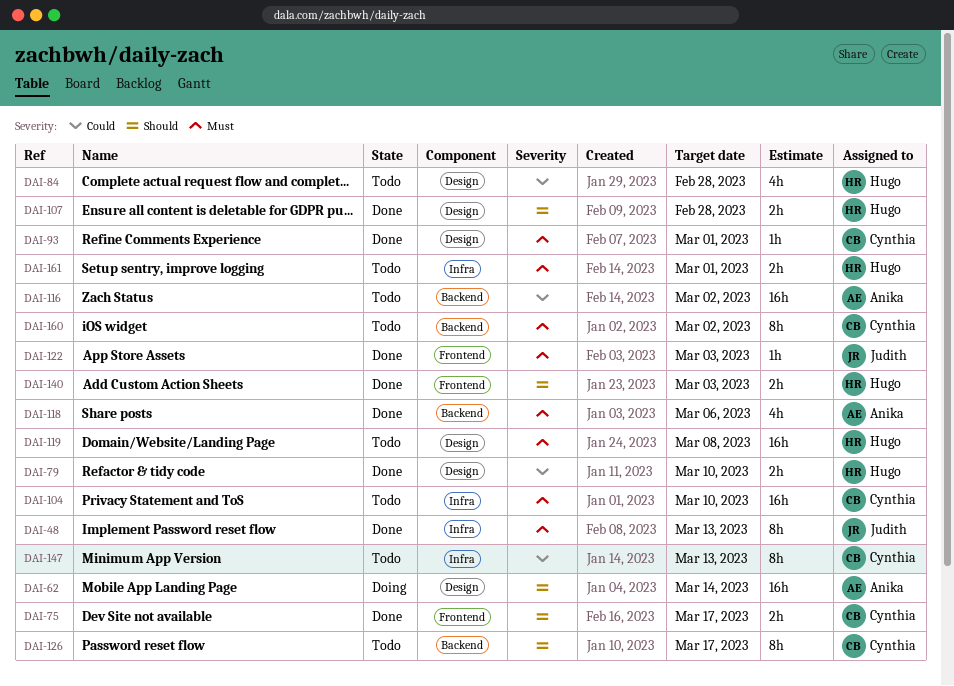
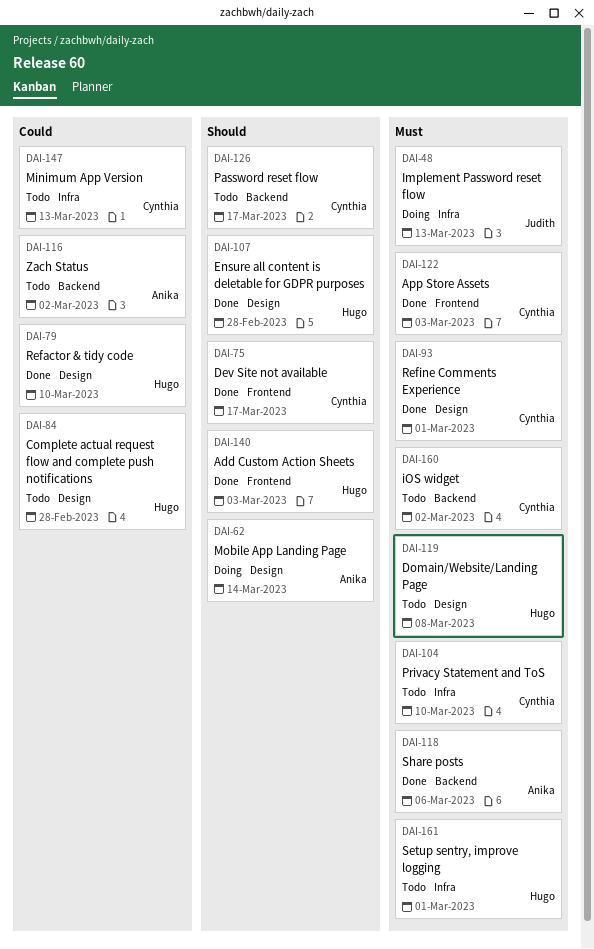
DAI-48, status: Done -> Doing
DAI-122, owner: Judith -> Cynthia

